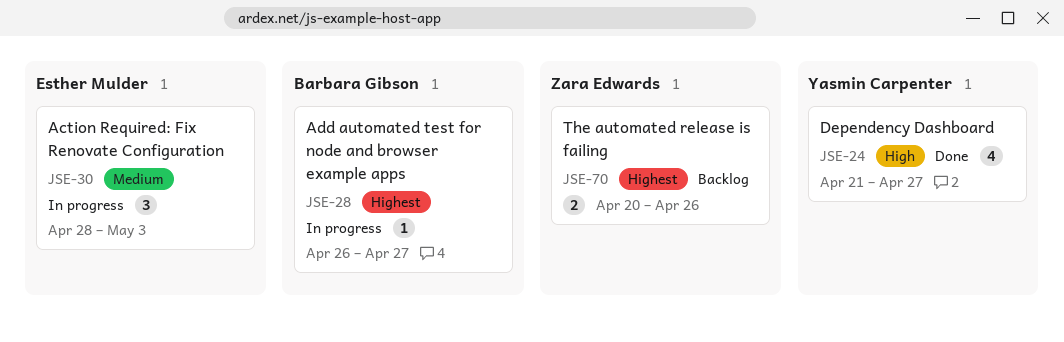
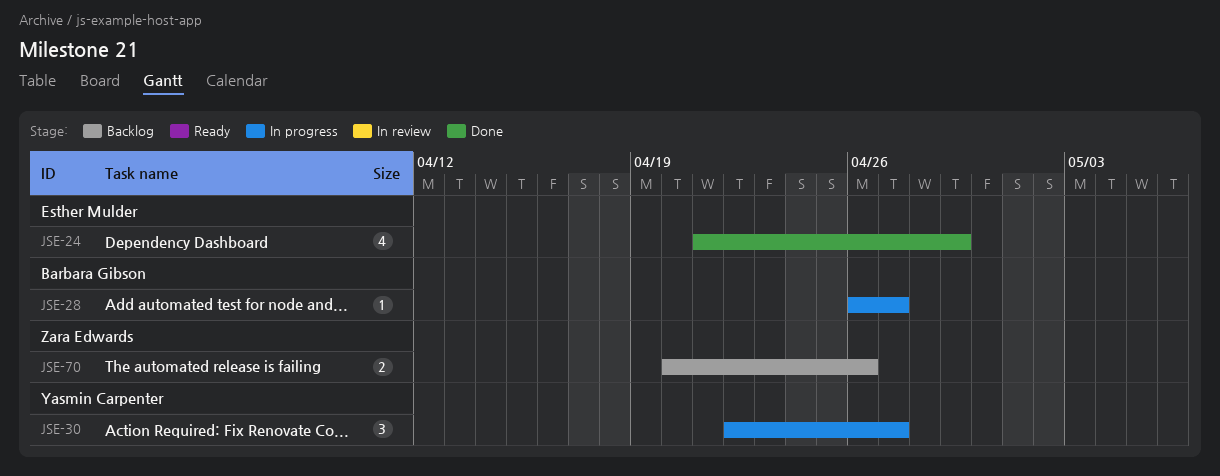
JSE-24, owner: Yasmin Carpenter -> Esther Mulder
JSE-24, due: Apr 27 -> Apr 29
JSE-30, owner: Esther Mulder -> Yasmin Carpenter
JSE-30, start: Apr 28 -> Apr 22
JSE-30, due: May 3 -> Apr 27

